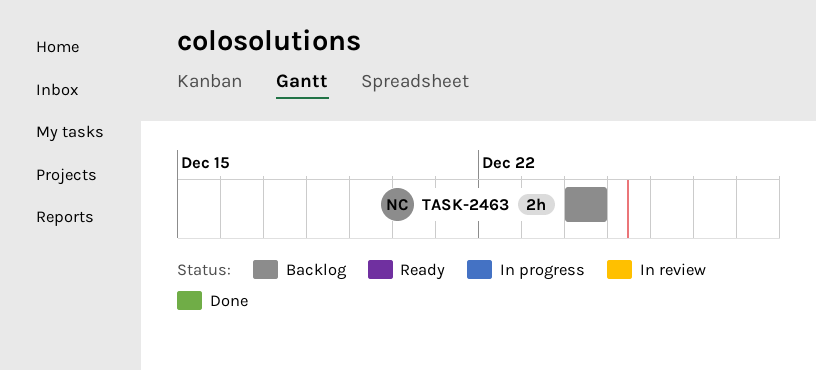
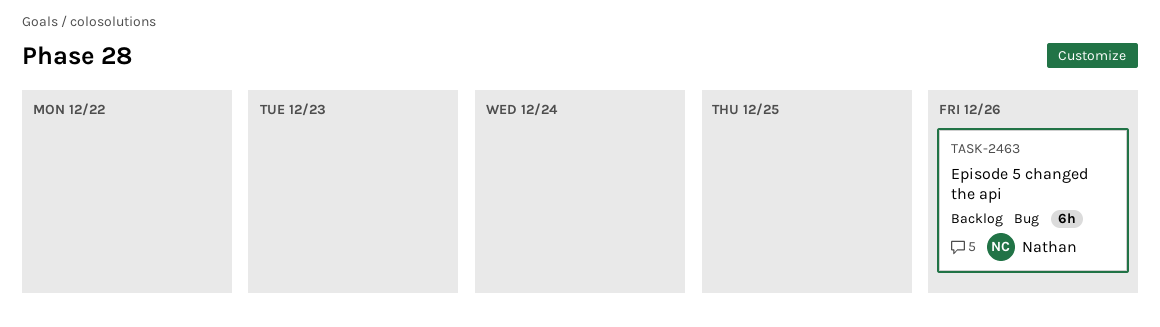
TASK-2463, estimate: 2h -> 6h
TASK-2463, due: Dec 24 -> Dec 26

